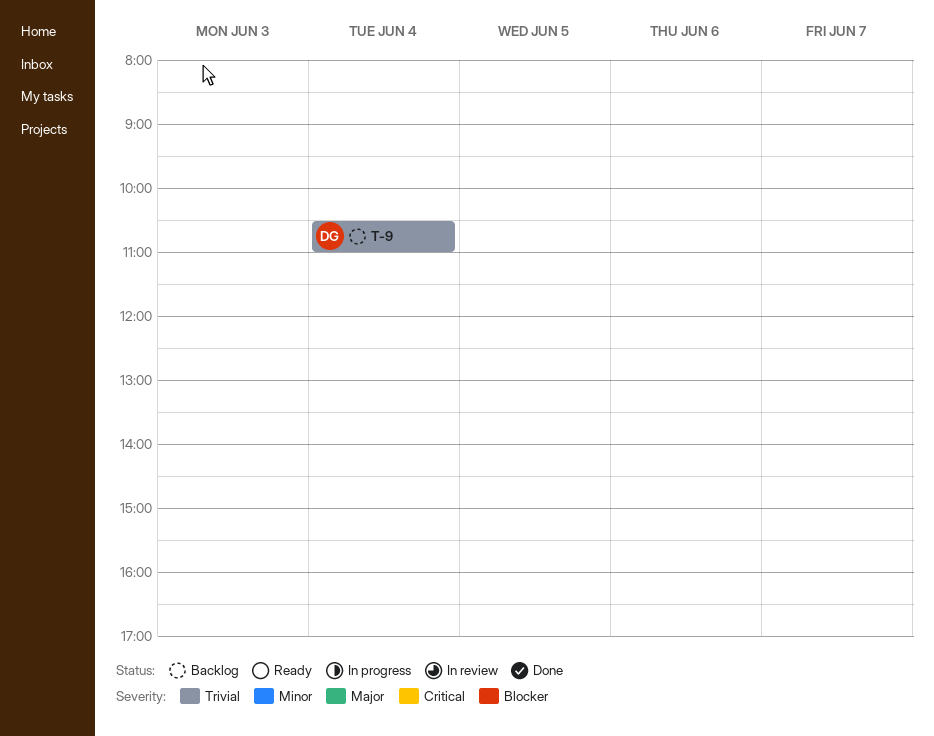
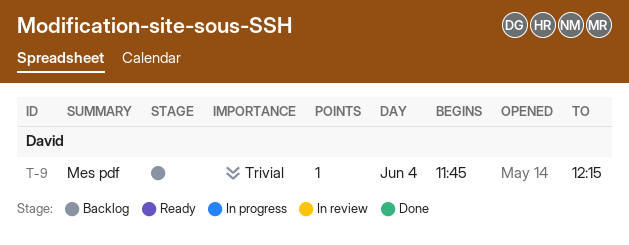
T-9, begins: 10:30 -> 11:45
T-9, ends: 11:00 -> 12:15

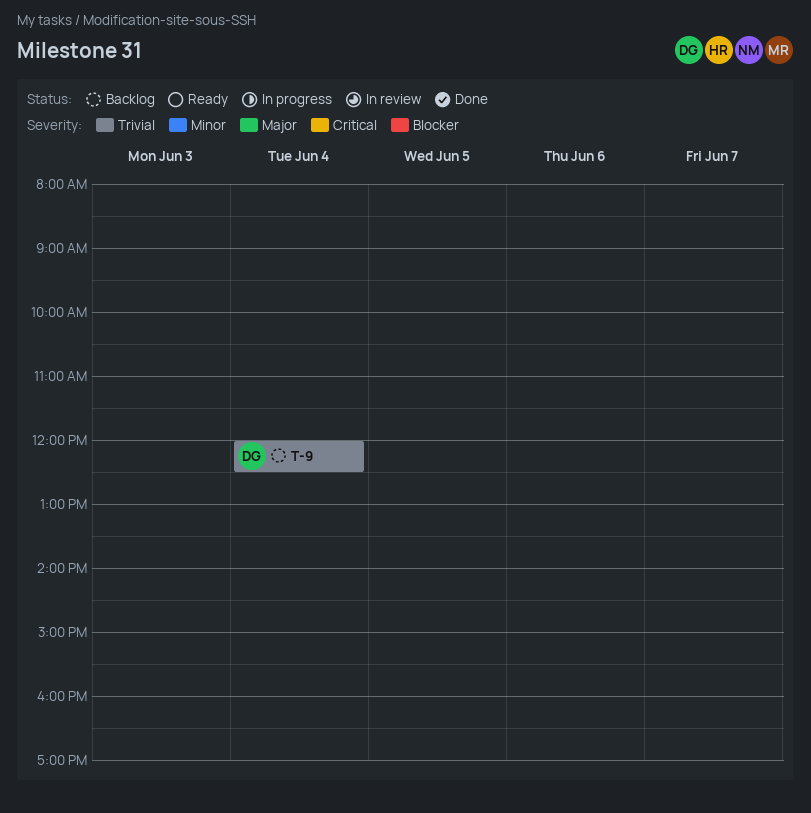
T-9, begins: 11:45 -> 12:00
T-9, ends: 12:15 -> 12:30

